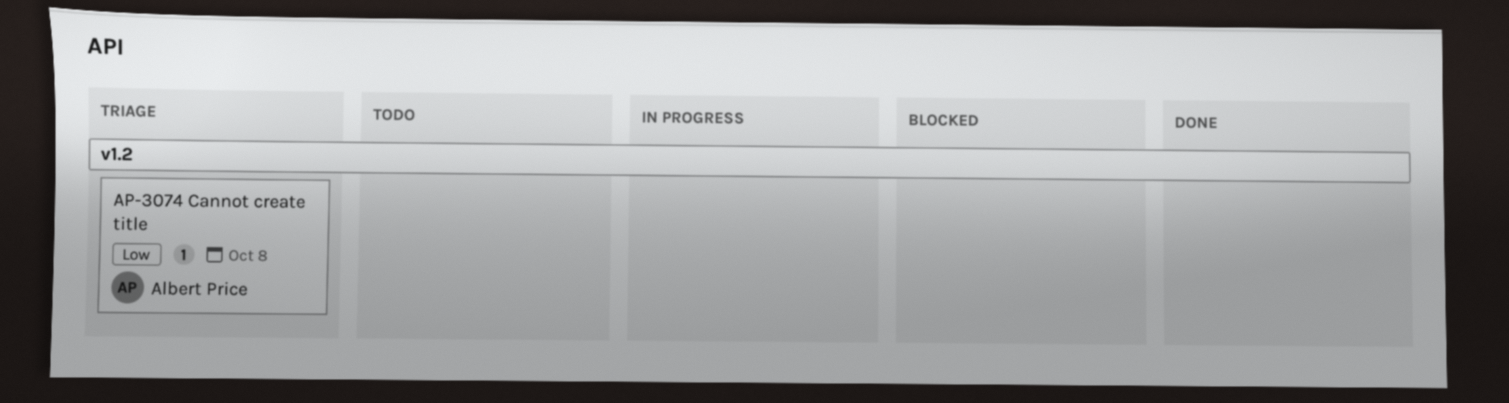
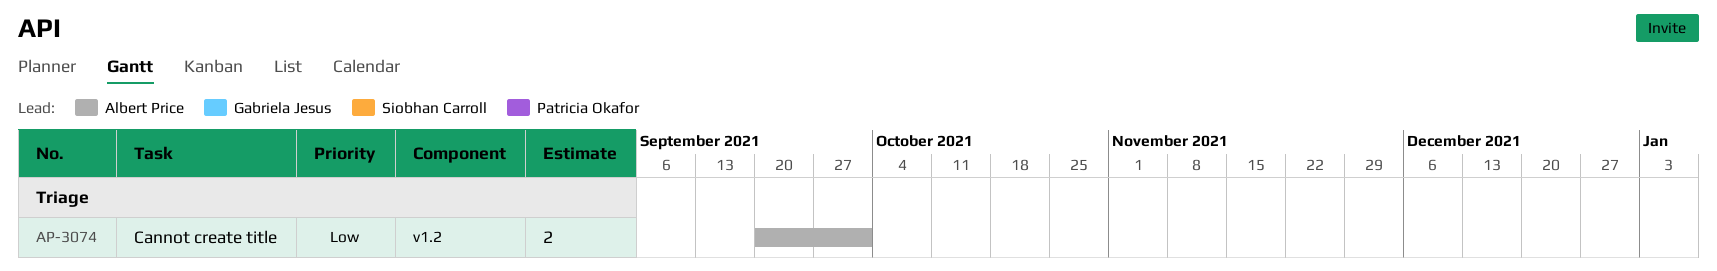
AP-3074, estimate: 1 -> 2
AP-3074, due: Oct 8 -> Oct 1

